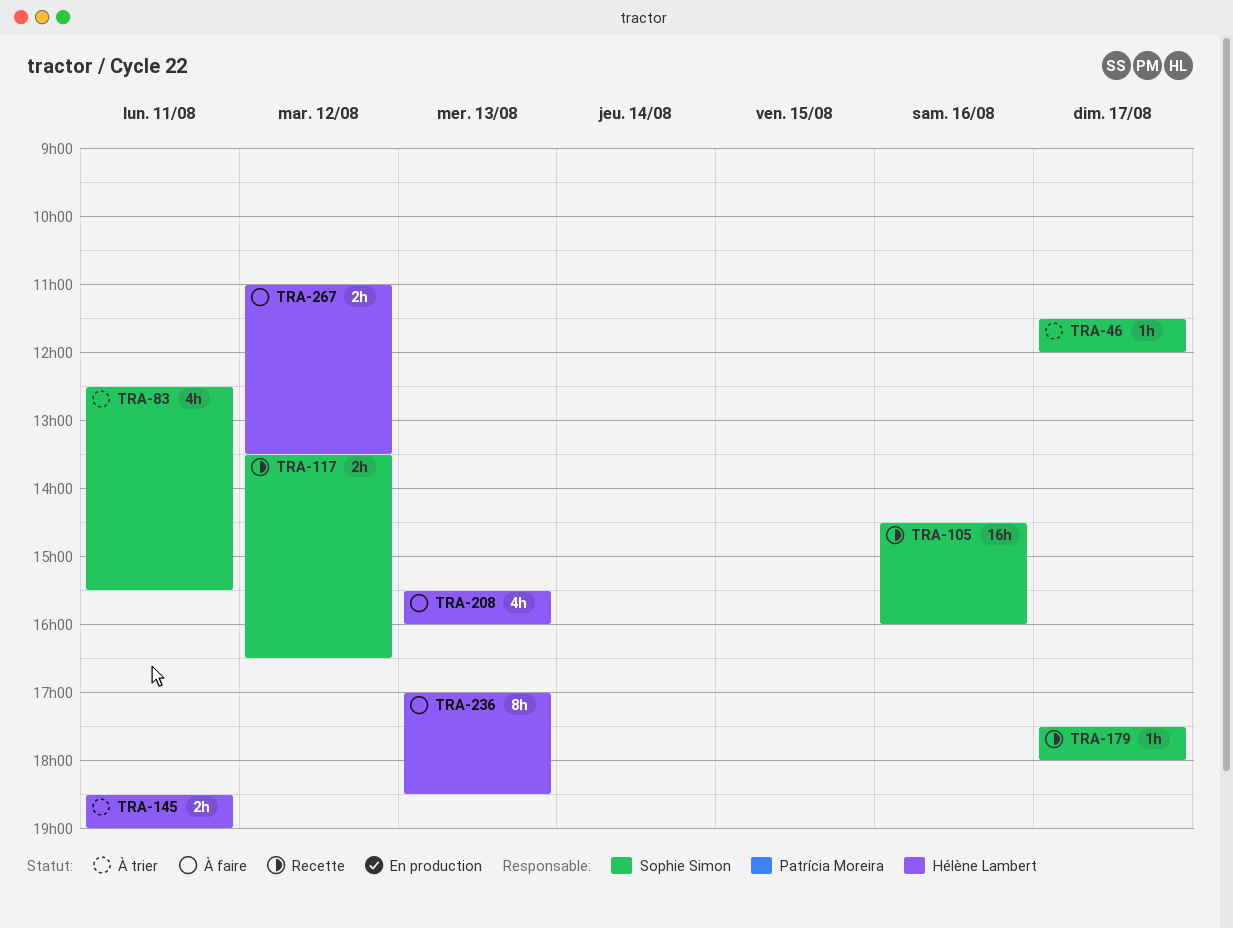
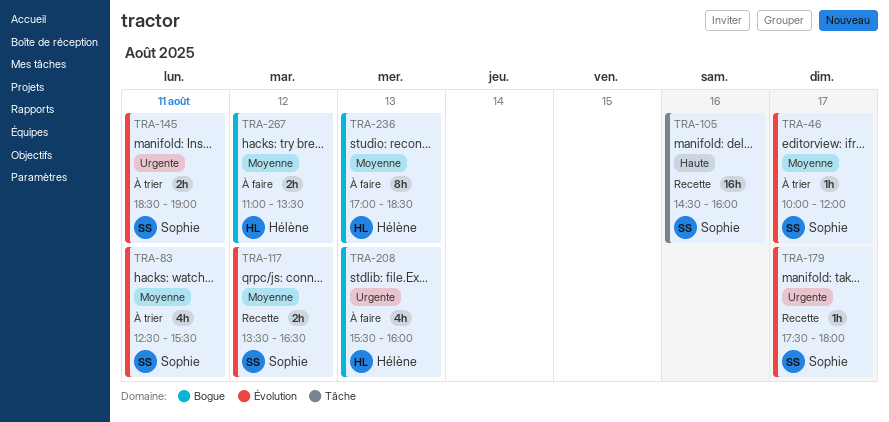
TRA-46, begins: 11:30 -> 10:00
TRA-145, owner: Hélène Lambert -> Sophie Simon

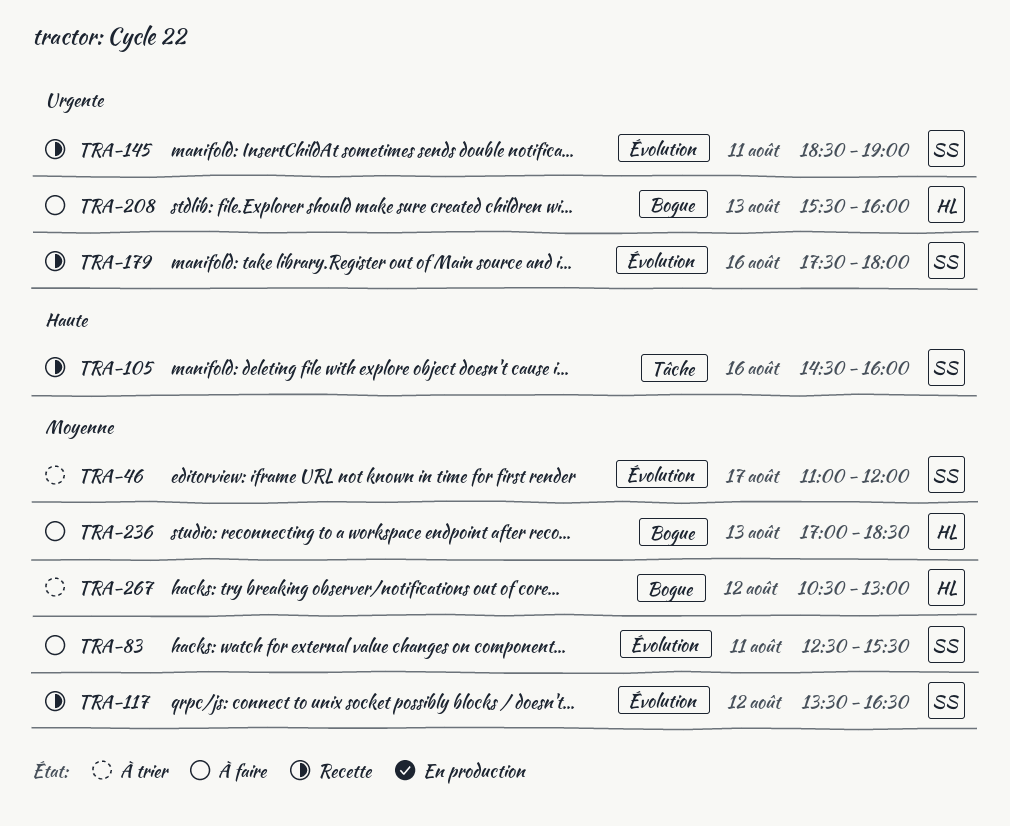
TRA-46, begins: 10:00 -> 11:00
TRA-83, status: À trier -> À faire
TRA-145, status: À trier -> Recette
TRA-179, day: Aug 17 -> Aug 16
TRA-267, status: À faire -> À trier
TRA-267, begins: 11:00 -> 10:30
TRA-267, ends: 13:30 -> 13:00

